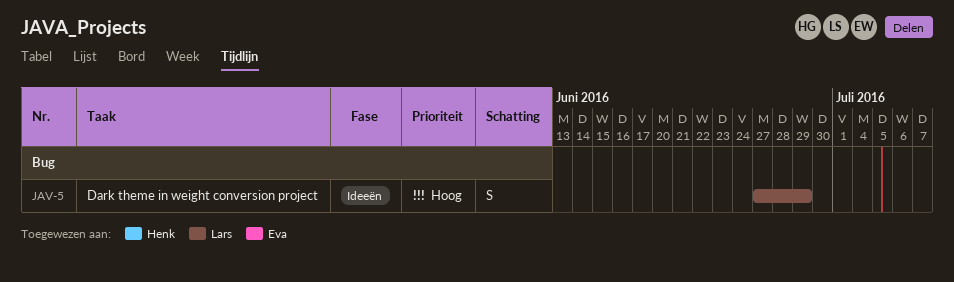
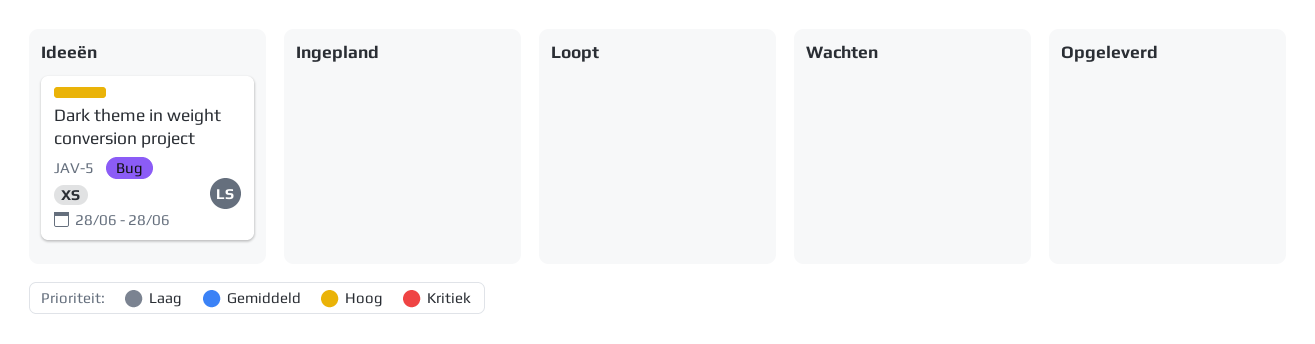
JAV-5, estimate: S -> XS
JAV-5, start: Jun 27 -> Jun 28
JAV-5, due: Jun 29 -> Jun 28

